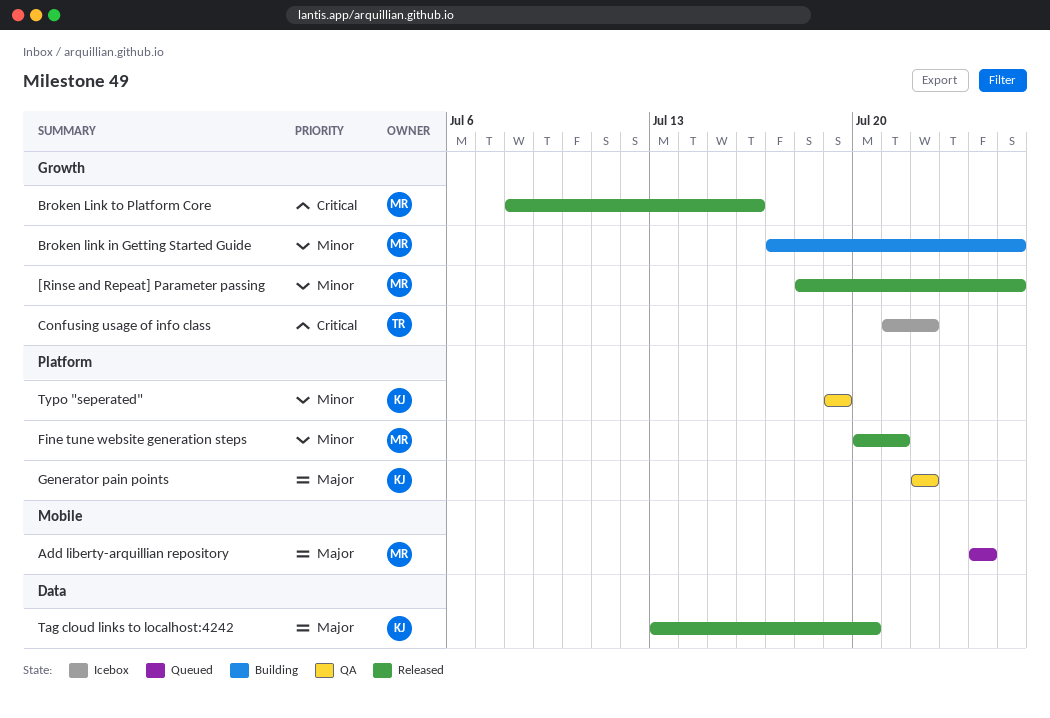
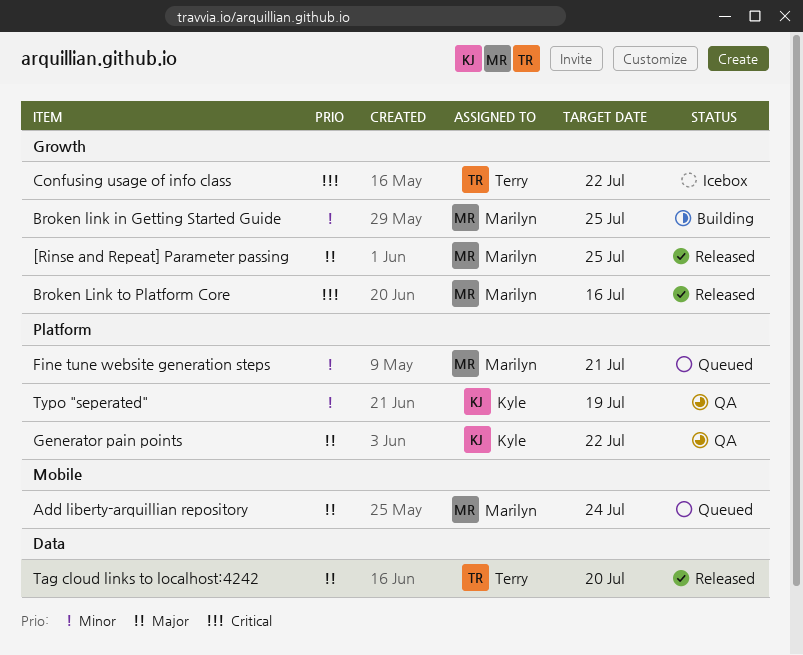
[Rinse and Repeat] Parameter passing, priority: Minor -> Major
Fine tune website generation steps, status: Released -> Queued
Tag cloud links to localhost:4242, owner: Kyle -> Terry

